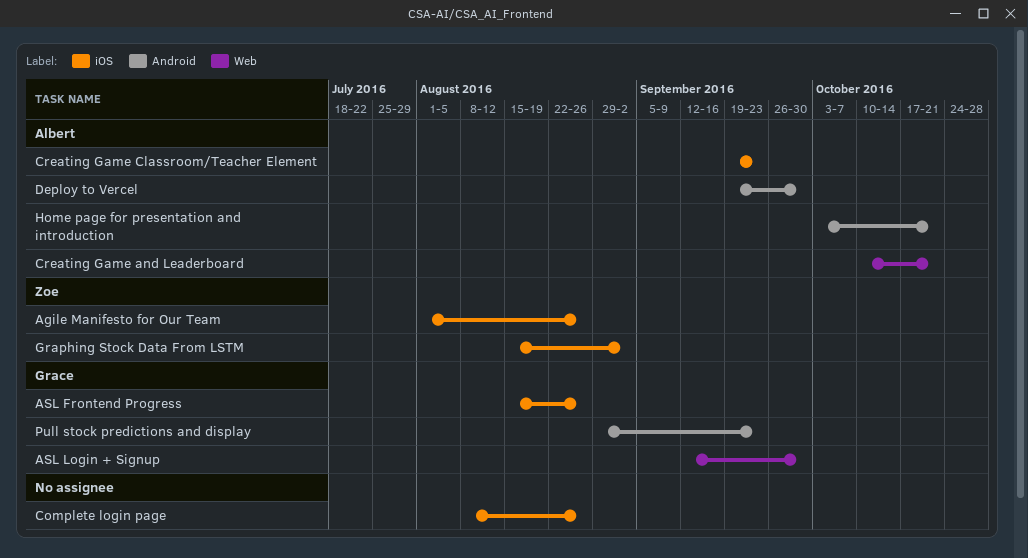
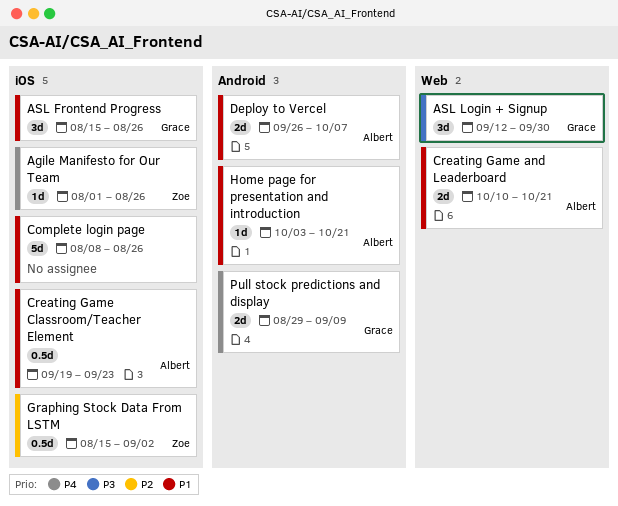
Deploy to Vercel, start: Sep 19 -> Sep 26
Deploy to Vercel, due: Sep 30 -> Oct 7
Pull stock predictions and display, due: Sep 23 -> Sep 9

